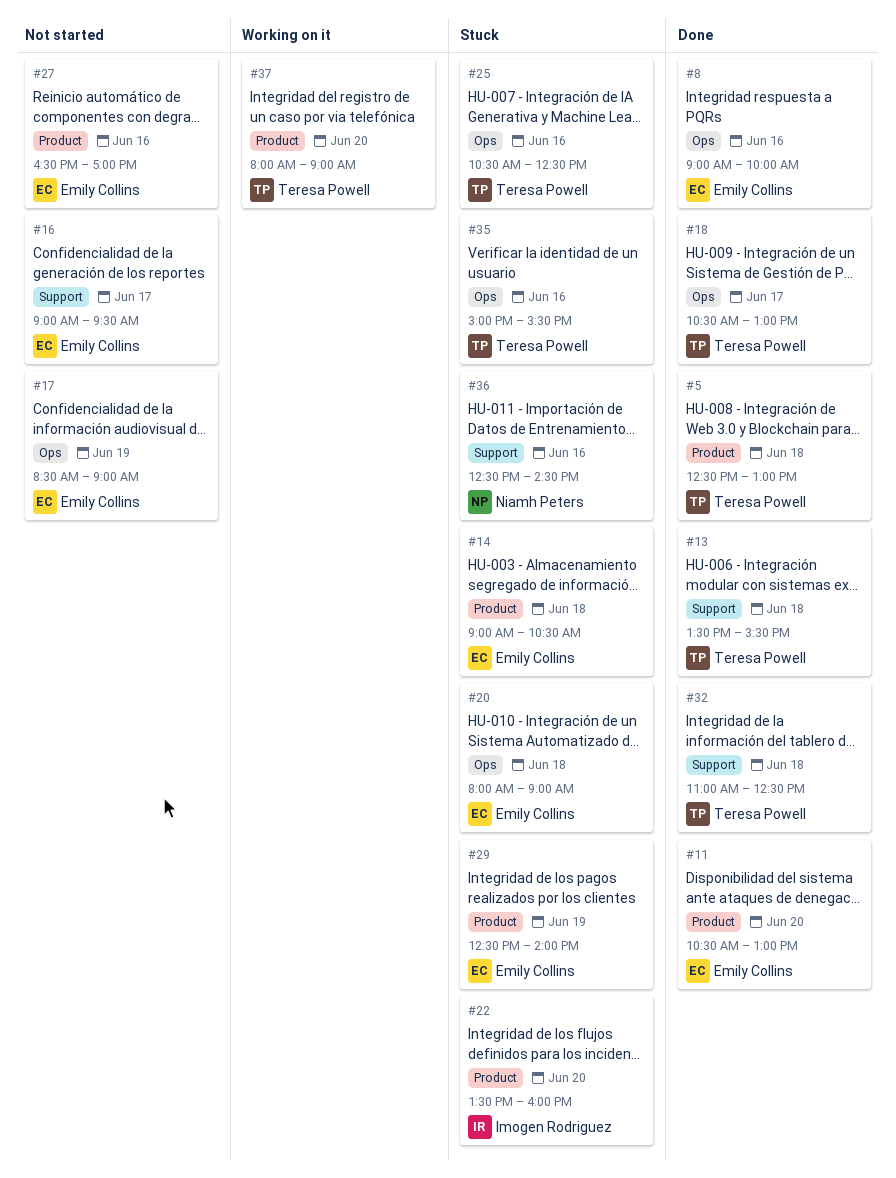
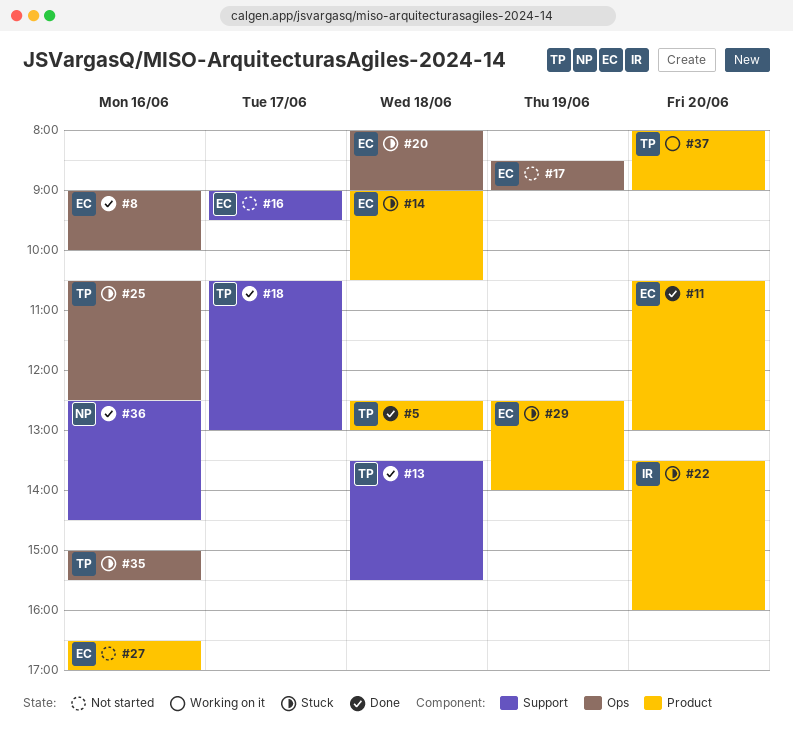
#18, label: Ops -> Support
#32: present -> none
#36, status: Stuck -> Done

